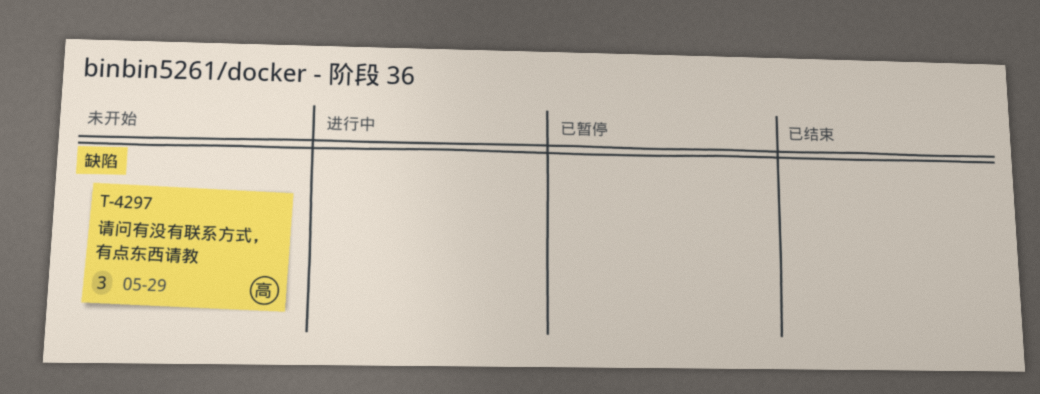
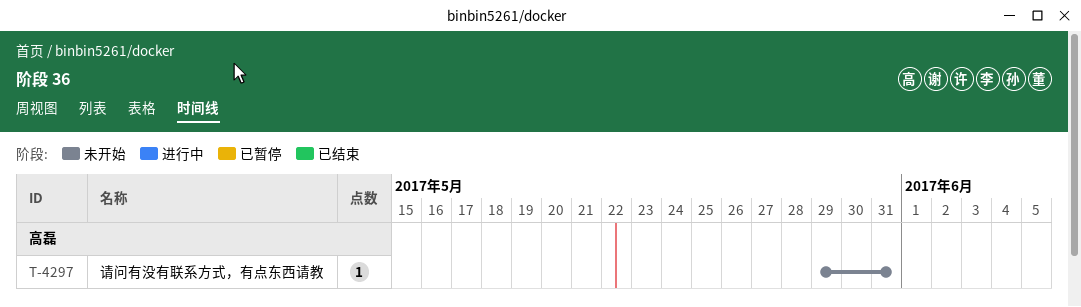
T-4297, estimate: 3 -> 1
T-4297, due: May 29 -> May 31

